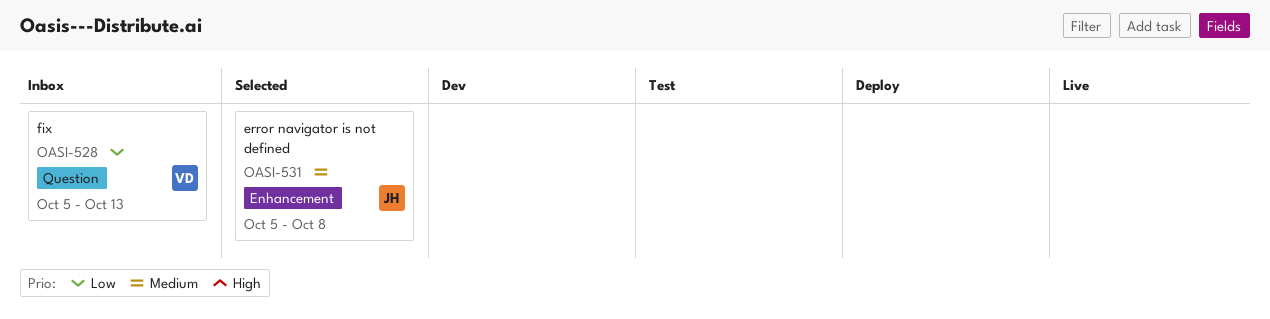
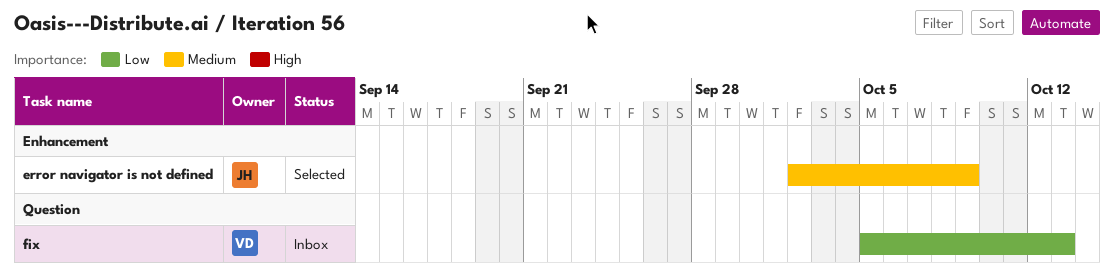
error navigator is not defined, start: Oct 5 -> Oct 2
error navigator is not defined, due: Oct 8 -> Oct 9

